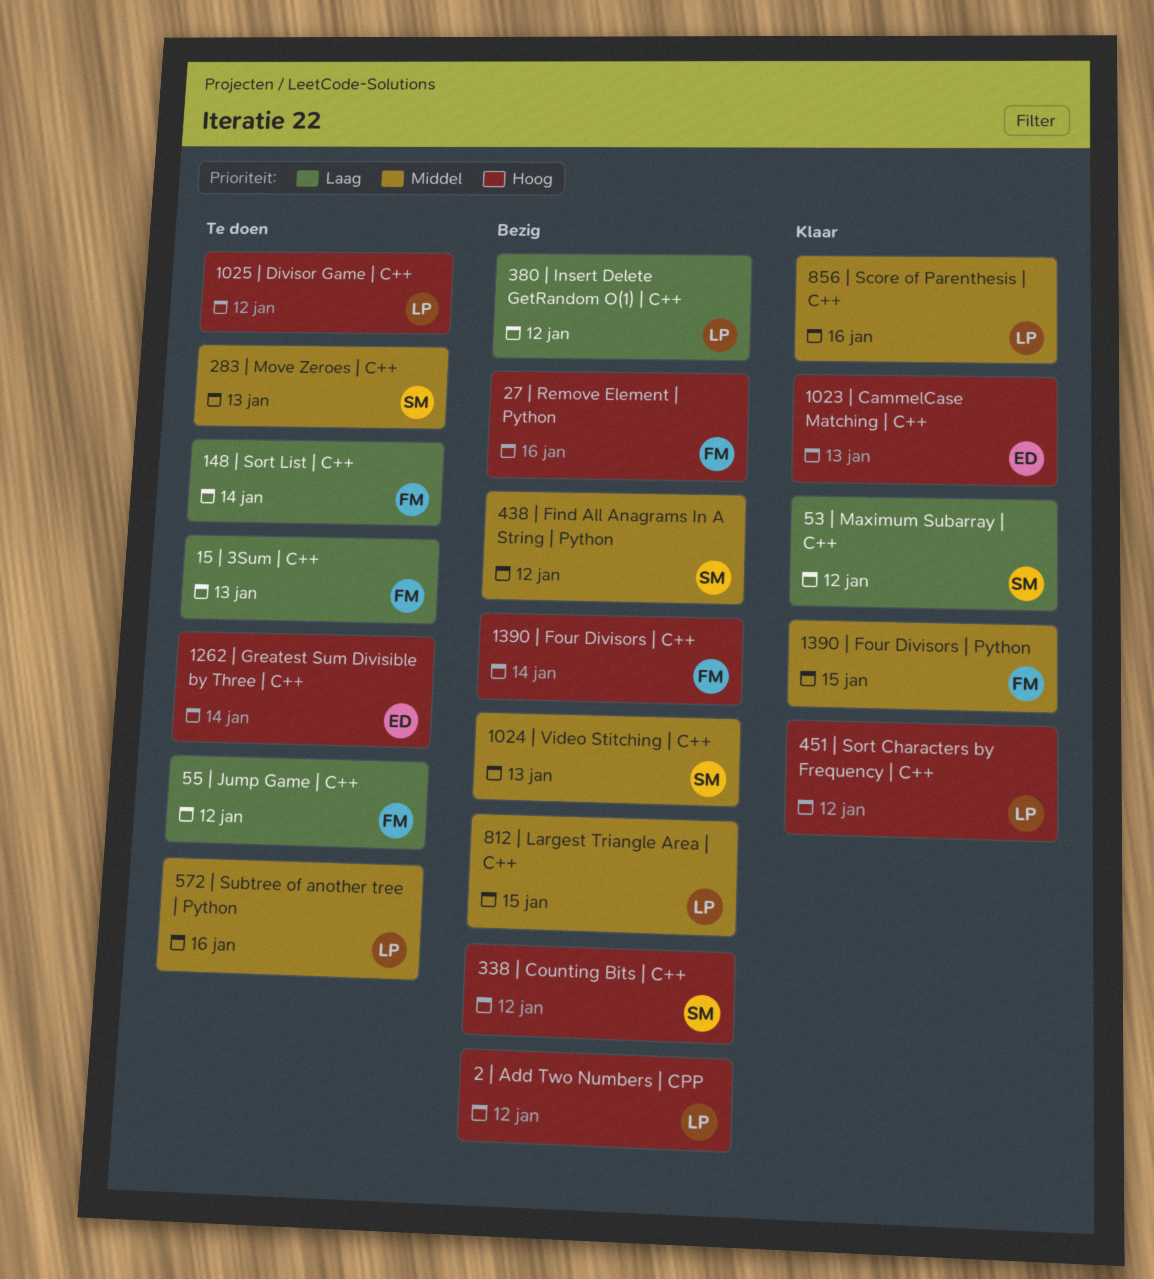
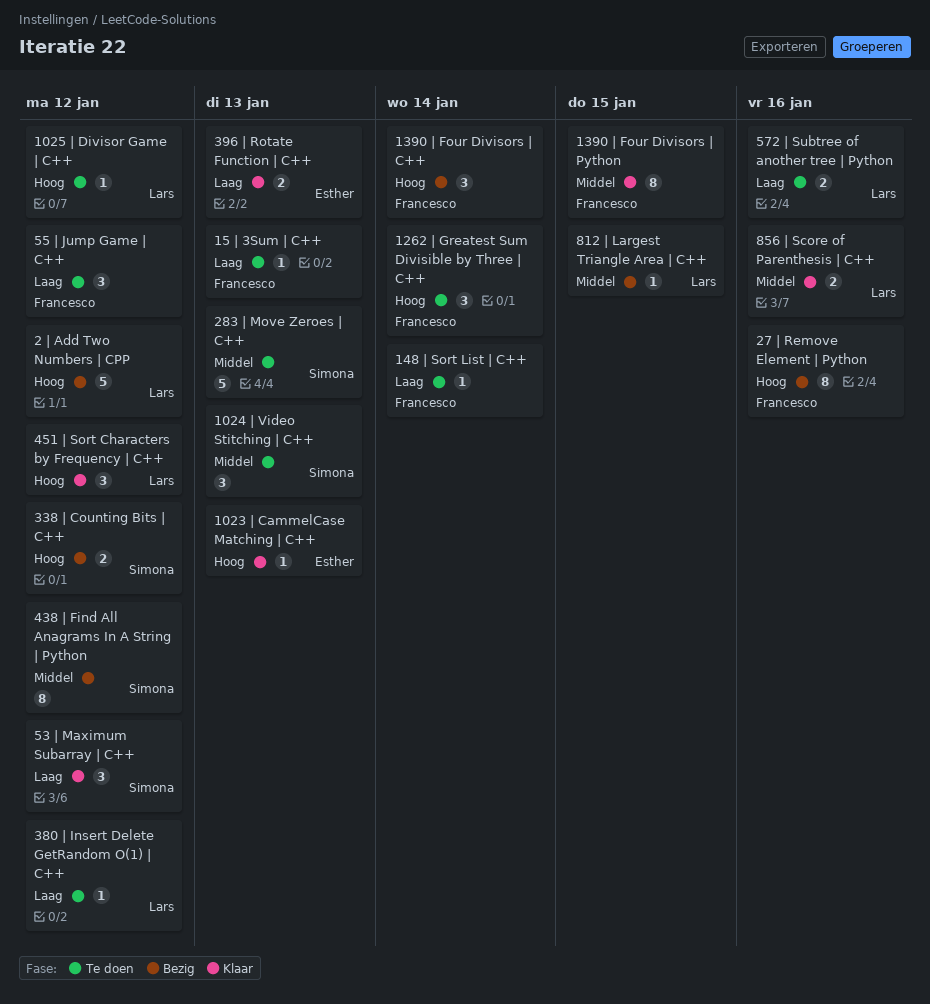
1024 | Video Stitching | C++, status: Bezig -> Te doen
1262 | Greatest Sum Divisible by Three | C++, owner: Esther -> Francesco
380 | Insert Delete GetRandom O(1) | C++, status: Bezig -> Te doen
396 | Rotate Function | C++: none -> present
572 | Subtree of another tree | Python, priority: Middel -> Laag

